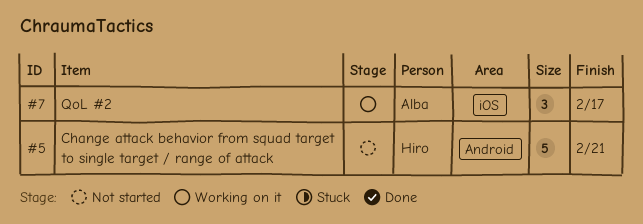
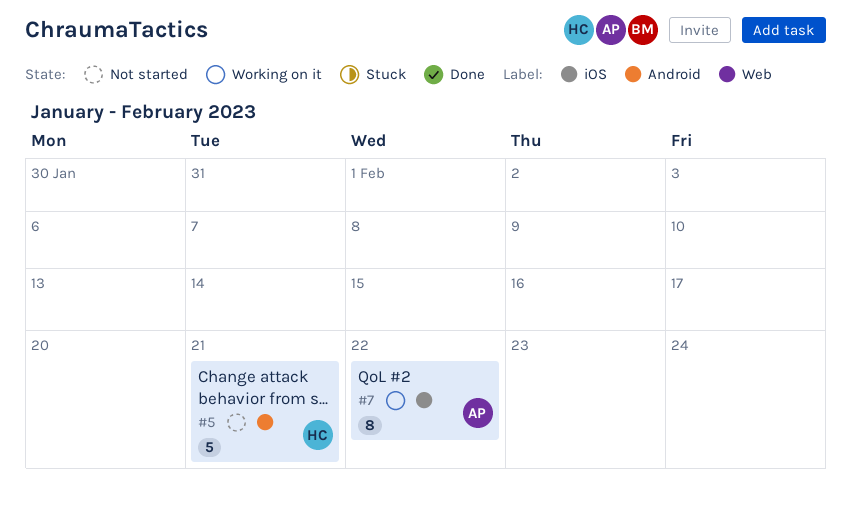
#7, estimate: 3 -> 8
#7, due: Feb 17 -> Feb 22

